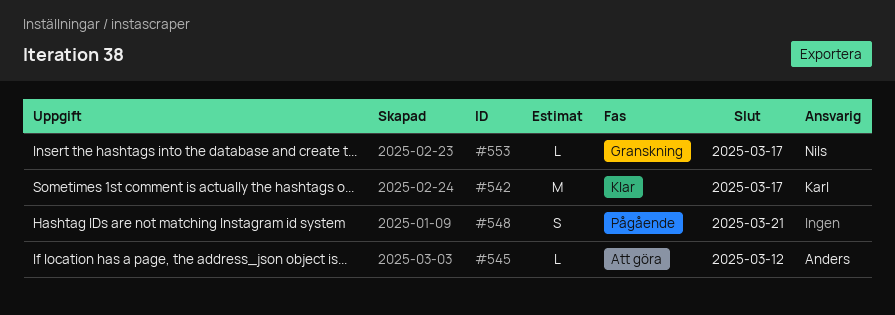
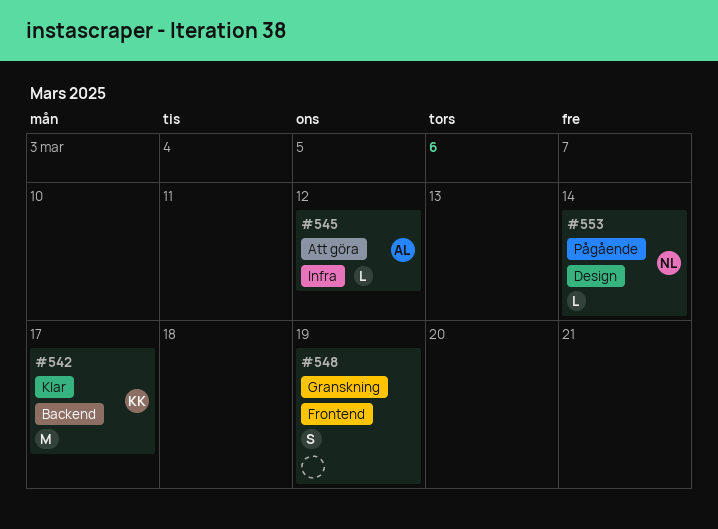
#548, status: Pågående -> Granskning
#548, due: Mar 21 -> Mar 19
#553, status: Granskning -> Pågående
#553, due: Mar 17 -> Mar 14

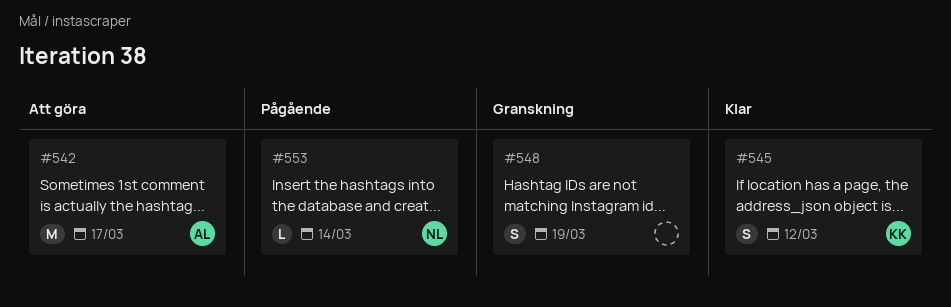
#542, status: Klar -> Att göra
#542, owner: KK -> AL
#545, status: Att göra -> Klar
#545, owner: AL -> KK
#545, estimate: L -> S

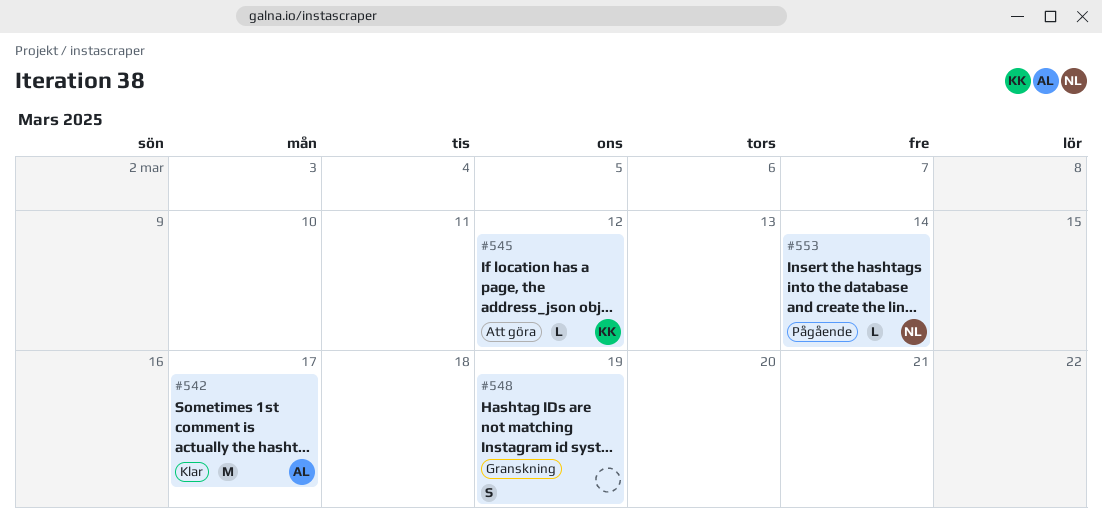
#542, status: Att göra -> Klar
#545, status: Klar -> Att göra
#545, estimate: S -> L

